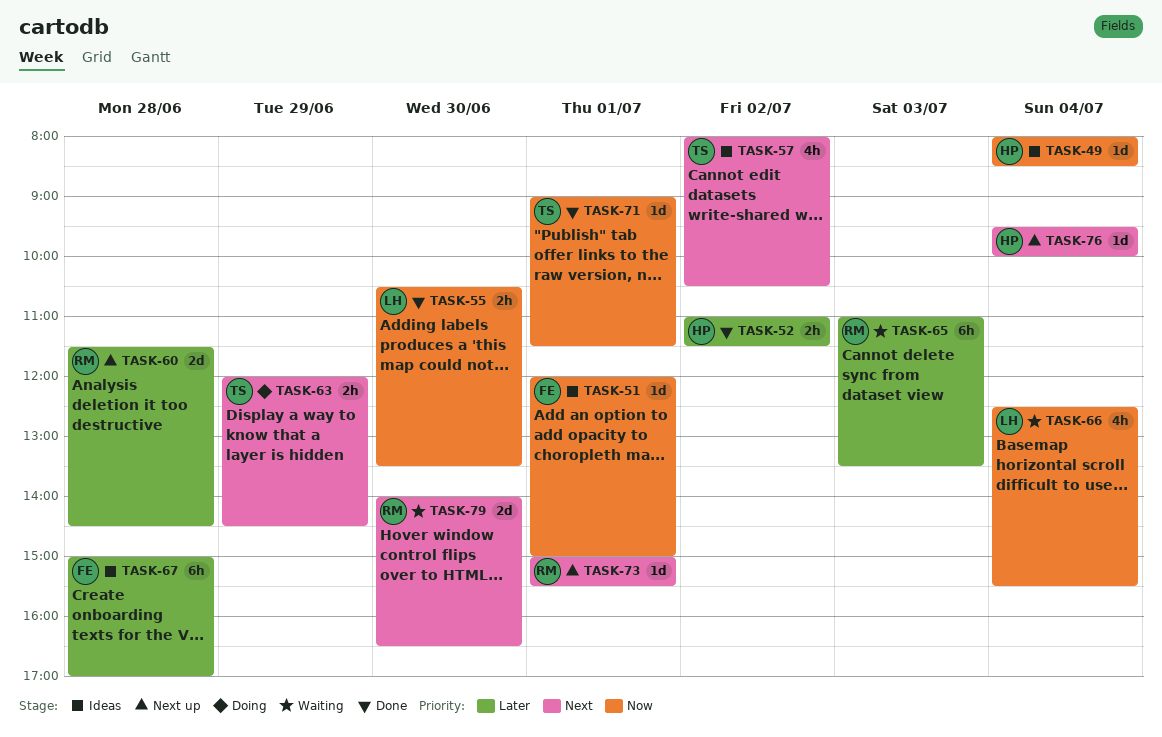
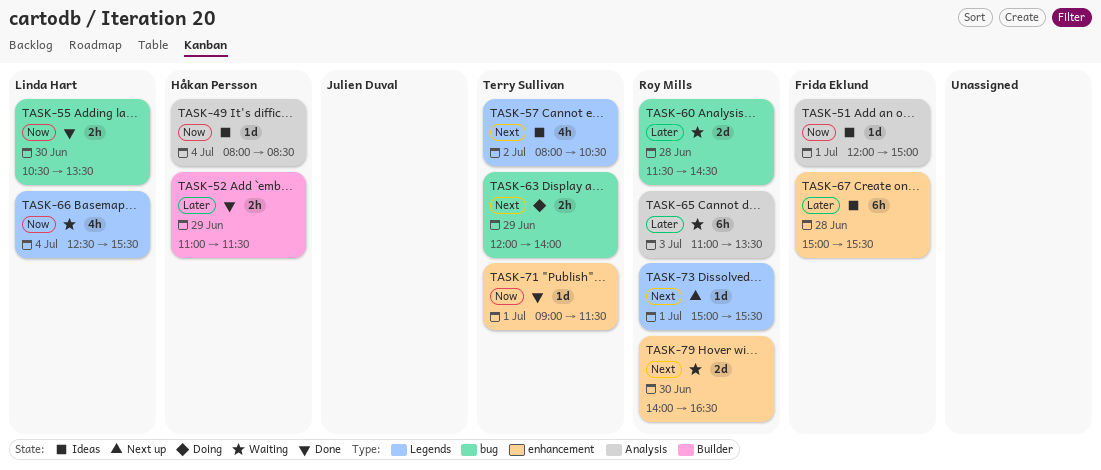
TASK-52, day: Jul 2 -> Jun 29
TASK-60, status: Next up -> Waiting
TASK-63, ends: 14:30 -> 14:00
TASK-67, ends: 17:00 -> 15:30
TASK-76: present -> none

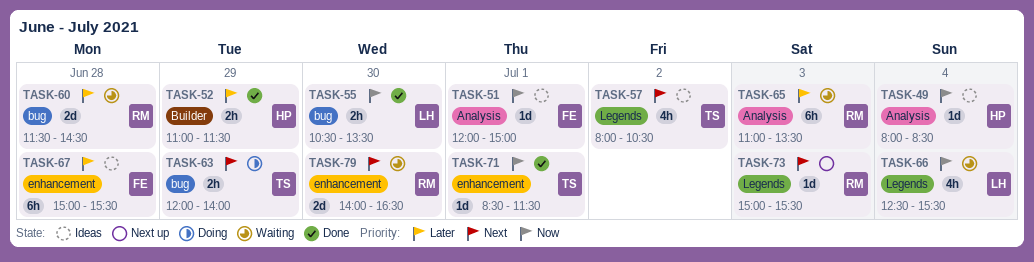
TASK-71, begins: 09:00 -> 08:30
TASK-73, day: Jul 1 -> Jul 3

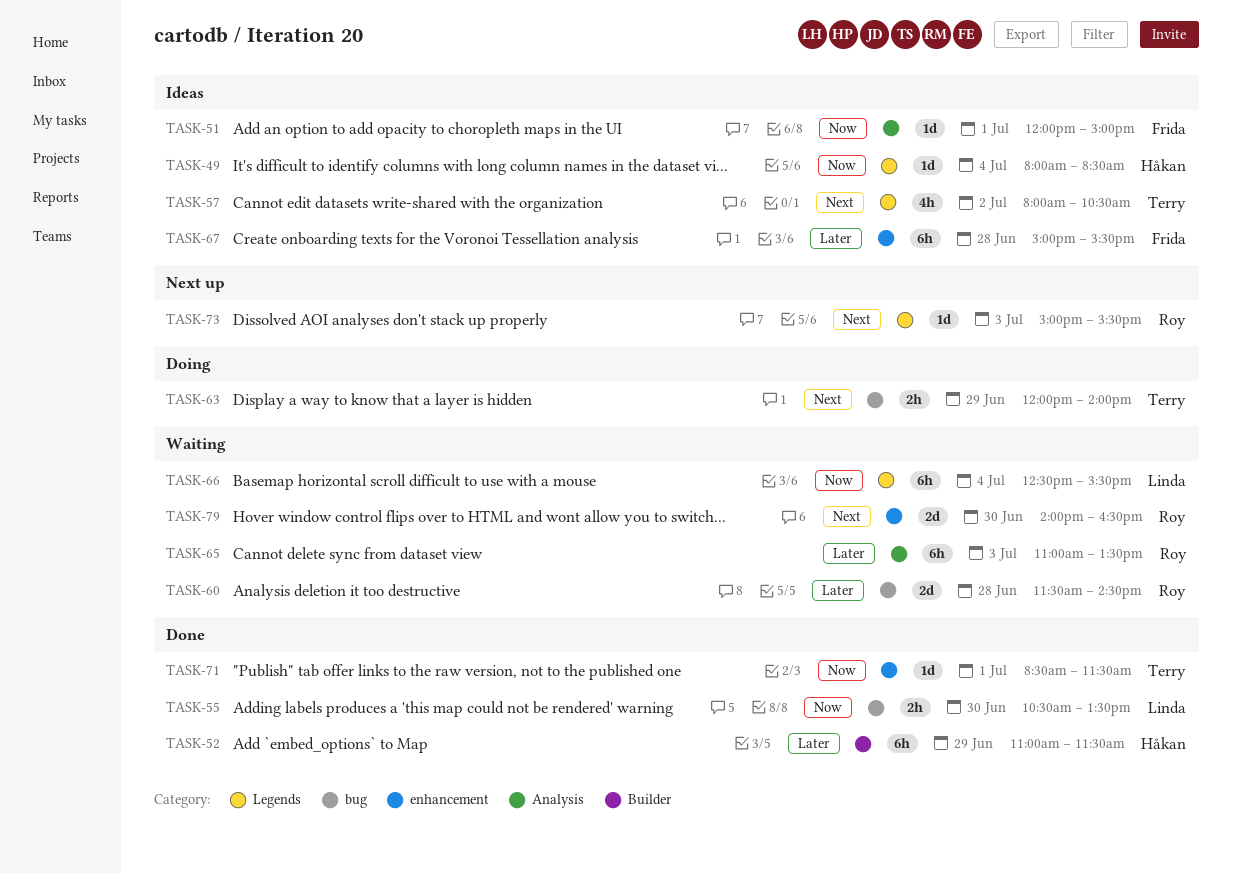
TASK-49, label: Analysis -> Legends
TASK-52, estimate: 2h -> 6h
TASK-66, estimate: 4h -> 6h

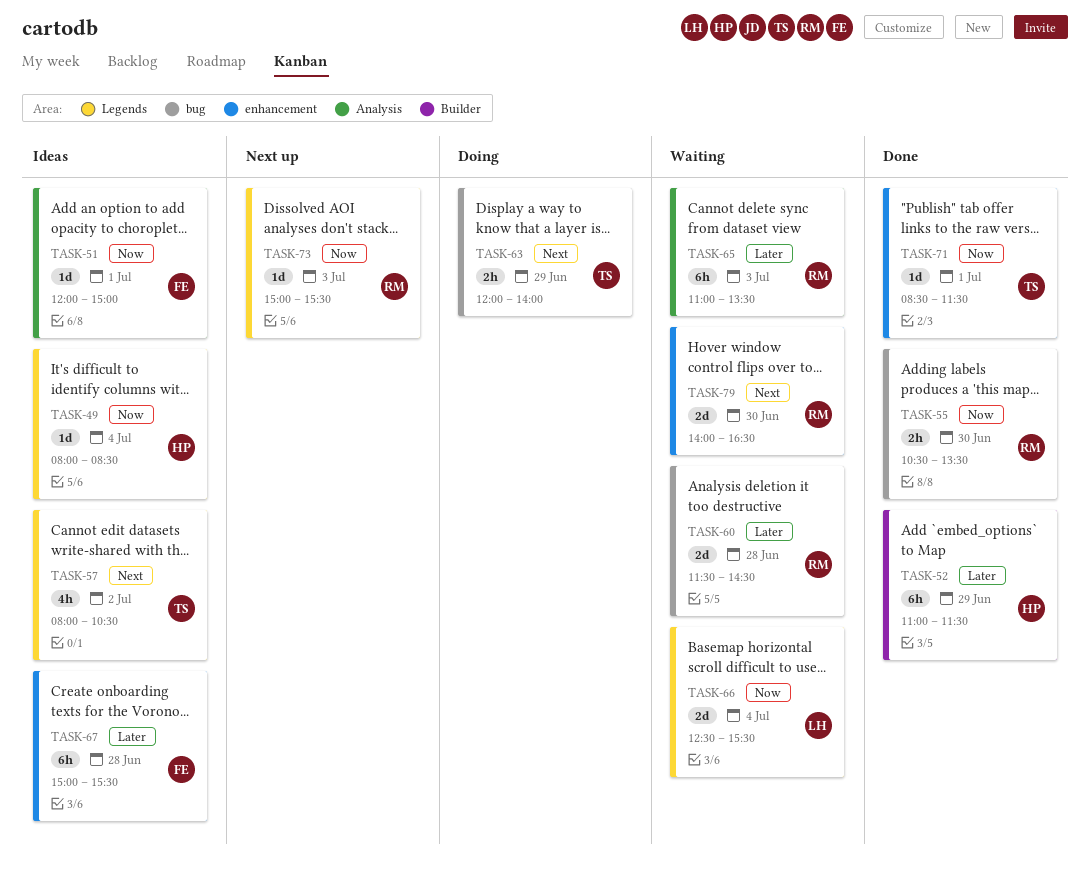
TASK-55, owner: Linda -> Roy
TASK-66, estimate: 6h -> 2d
TASK-73, priority: Next -> Now

